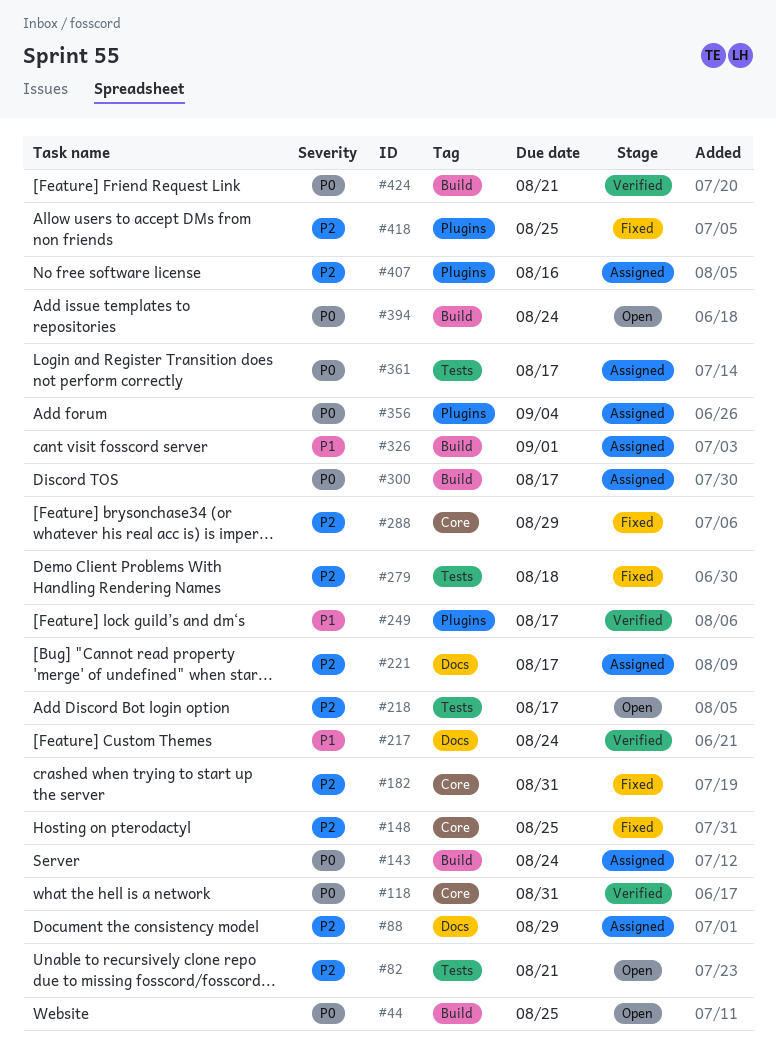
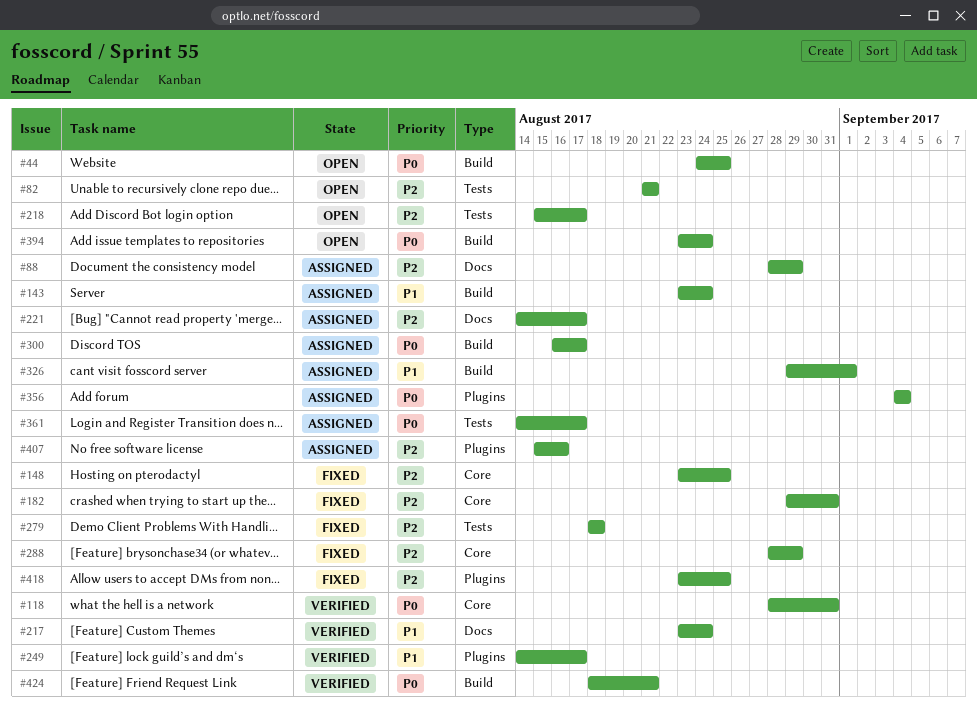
#143, priority: P0 -> P1

